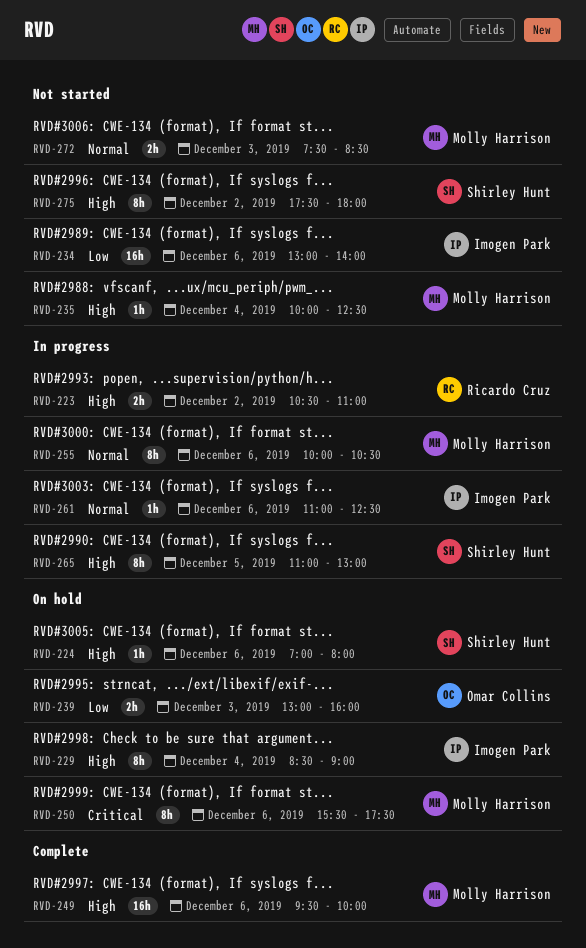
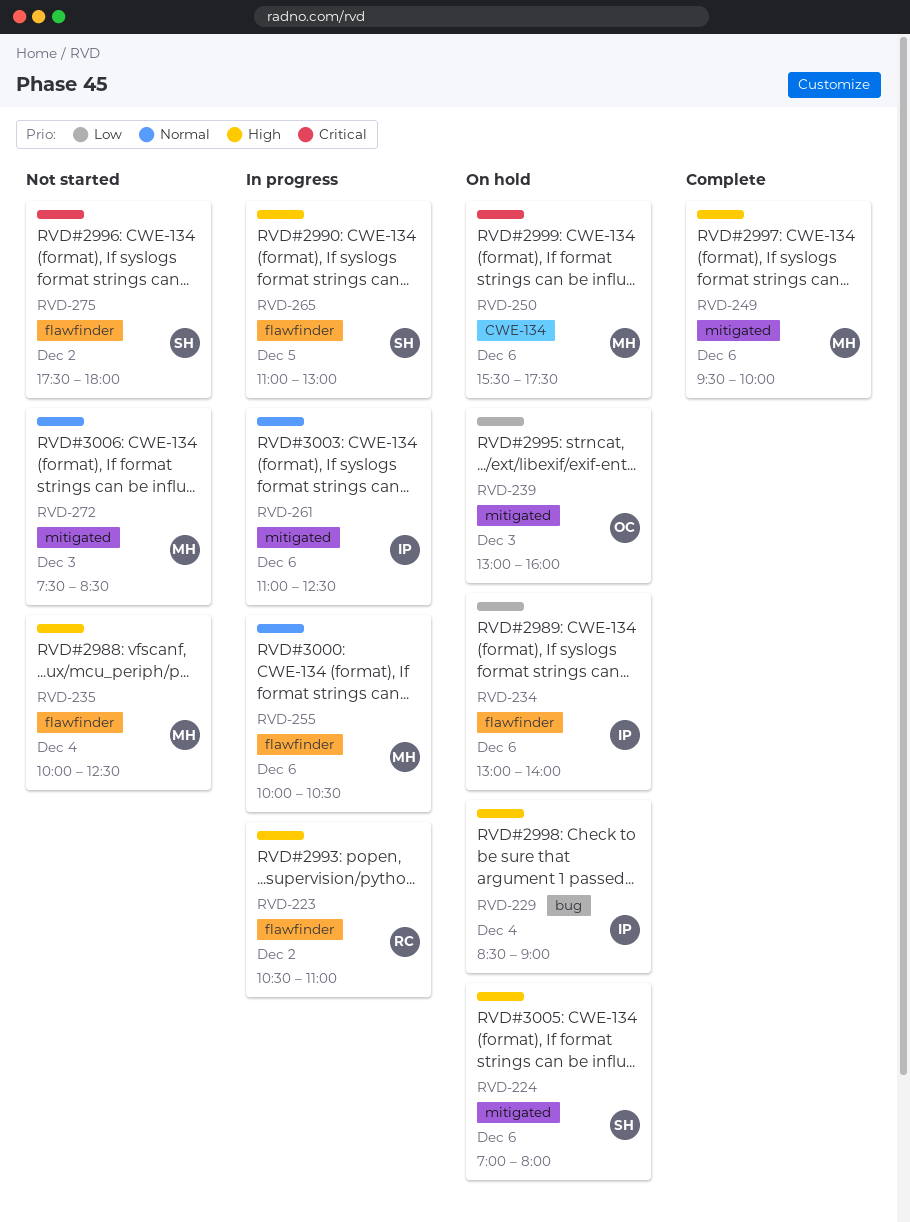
RVD-234, status: Not started -> On hold
RVD-275, priority: High -> Critical

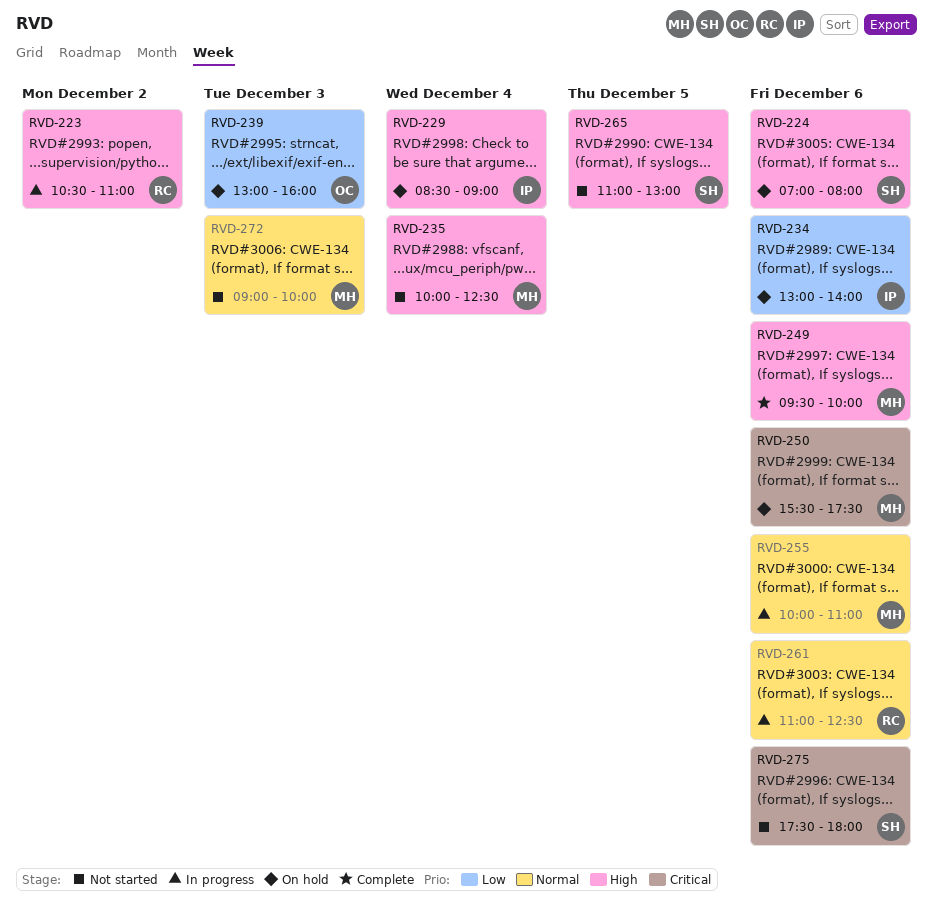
RVD-255, ends: 10:30 -> 11:00
RVD-261, owner: IP -> RC
RVD-265, status: In progress -> Not started
RVD-272, begins: 07:30 -> 09:00
RVD-272, ends: 08:30 -> 10:00
RVD-275, day: Dec 2 -> Dec 6

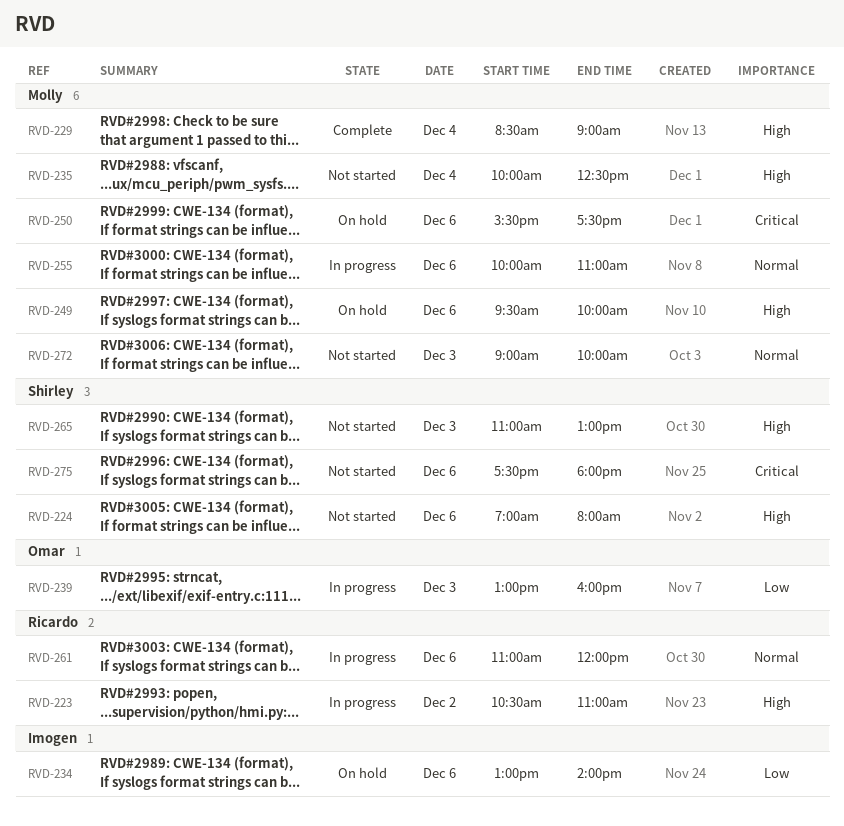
RVD-224, status: On hold -> Not started
RVD-229, status: On hold -> Complete
RVD-229, owner: Imogen -> Molly
RVD-239, status: On hold -> In progress
RVD-249, status: Complete -> On hold
RVD-261, ends: 12:30 -> 12:00
RVD-265, day: Dec 5 -> Dec 3

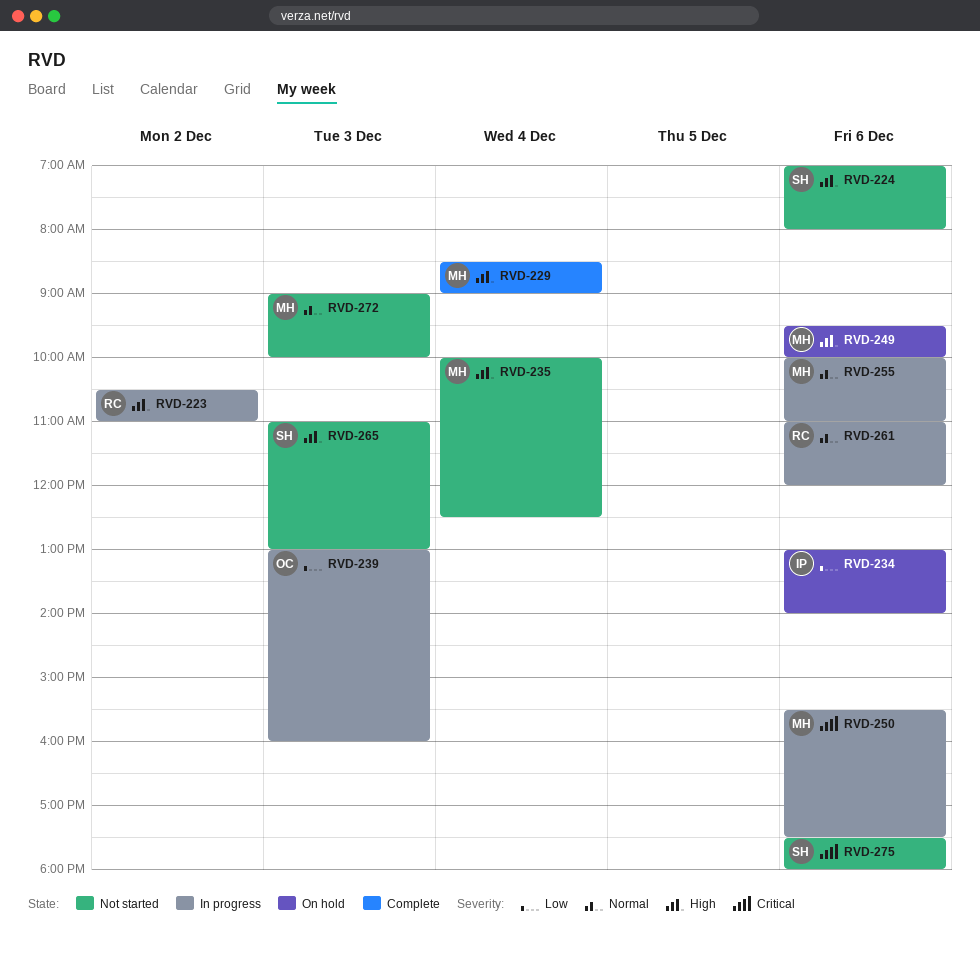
RVD-250, status: On hold -> In progress

